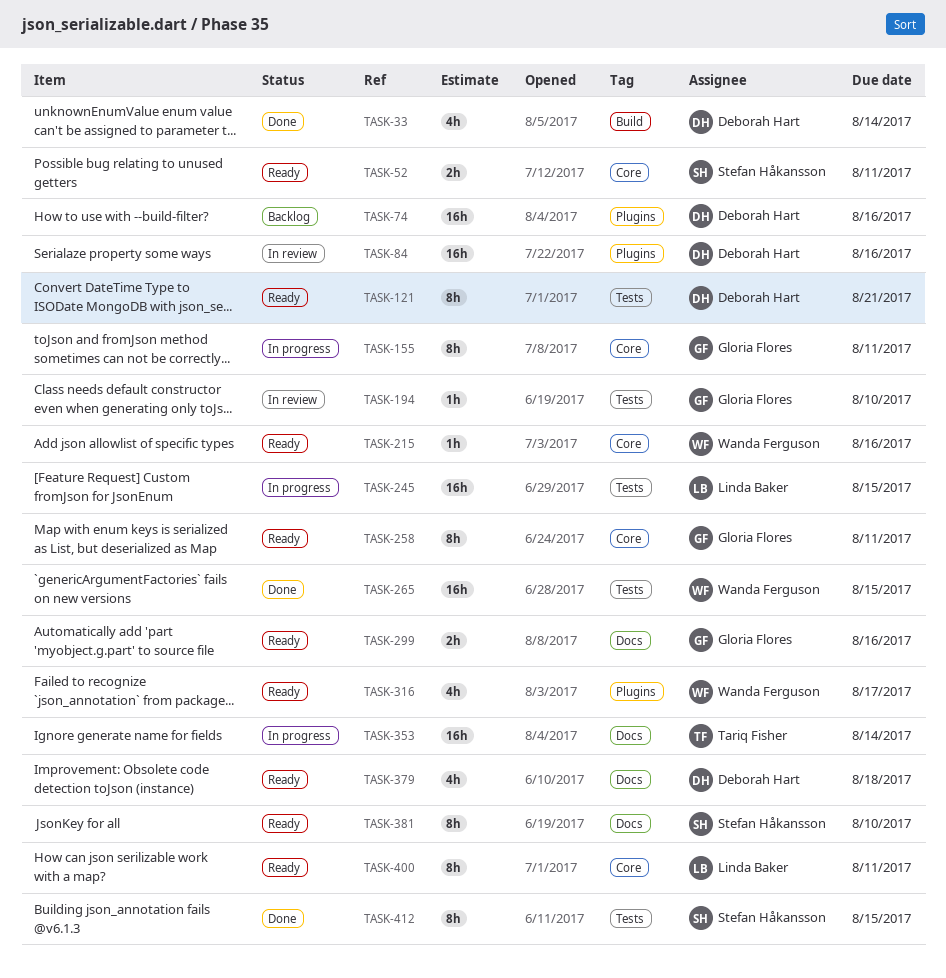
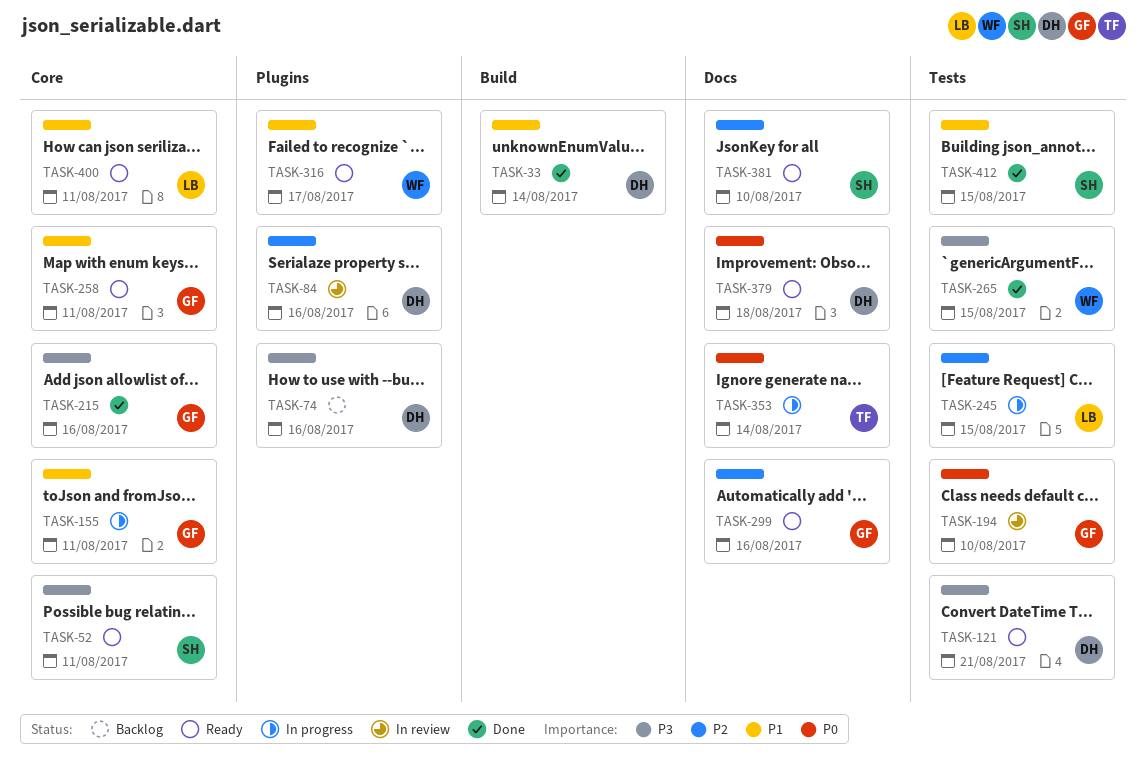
TASK-215, status: Ready -> Done
TASK-215, owner: Wanda Ferguson -> Gloria Flores

